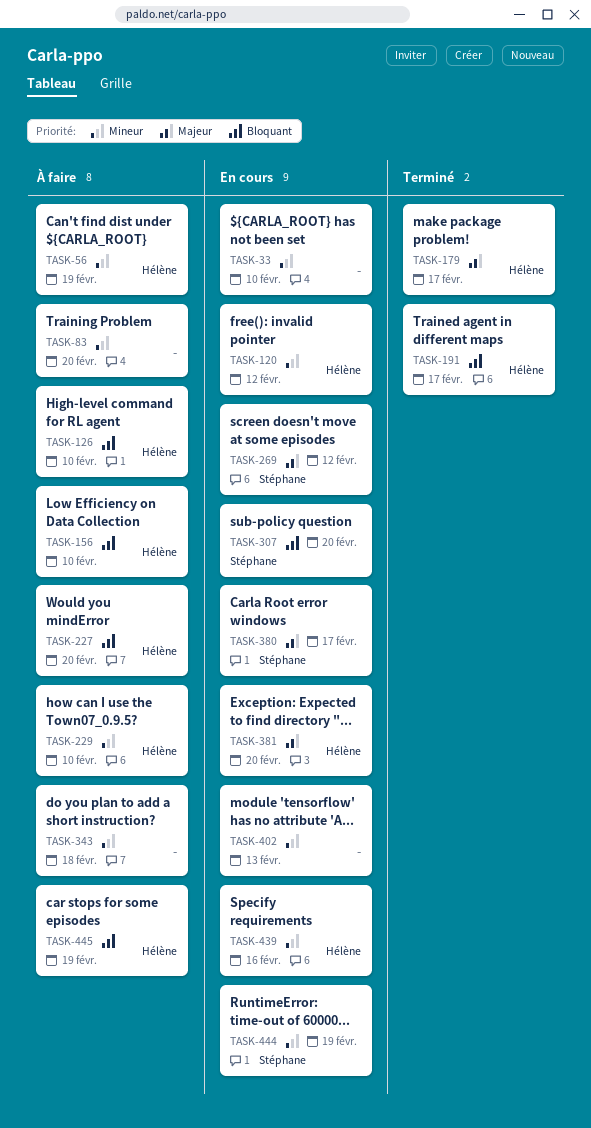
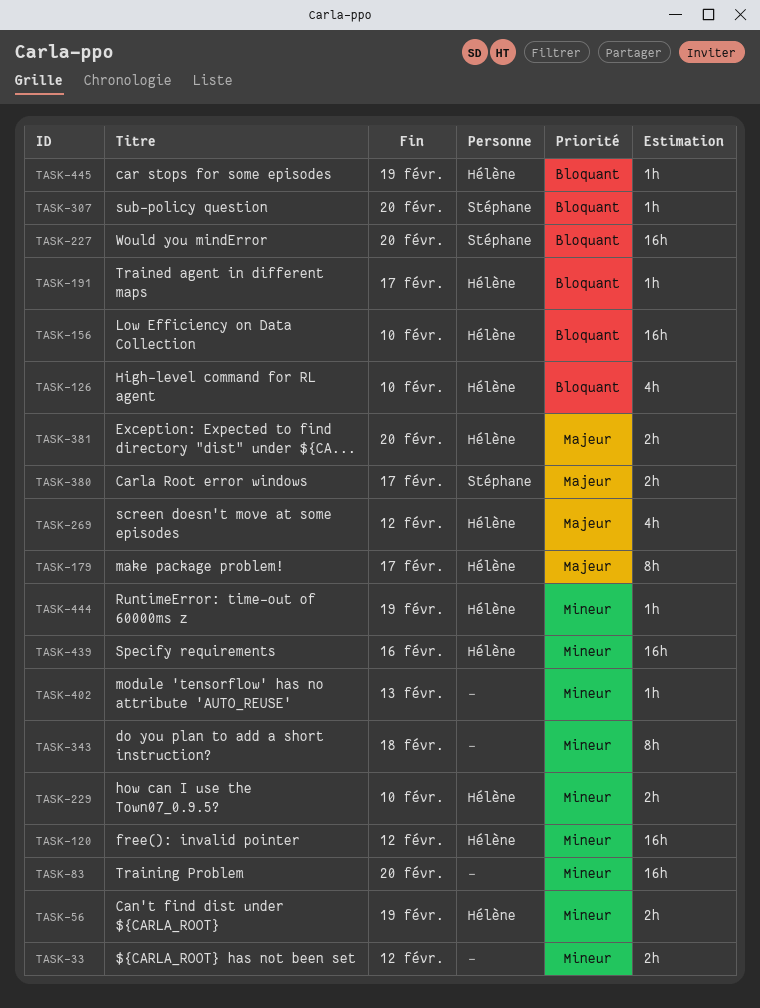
TASK-33, due: Feb 10 -> Feb 12
TASK-227, owner: Hélène -> Stéphane
TASK-269, owner: Stéphane -> Hélène
TASK-444, owner: Stéphane -> Hélène

